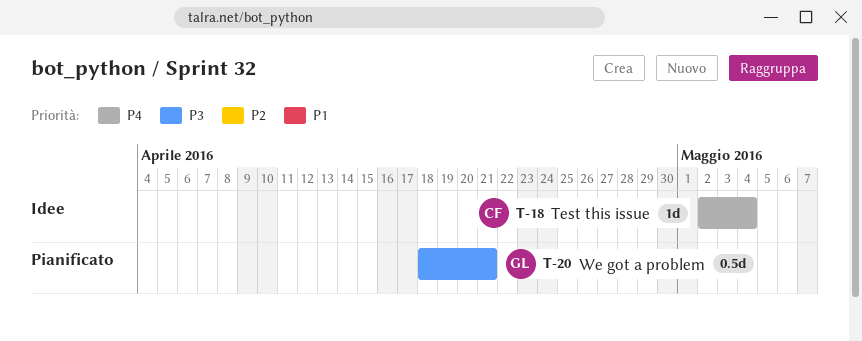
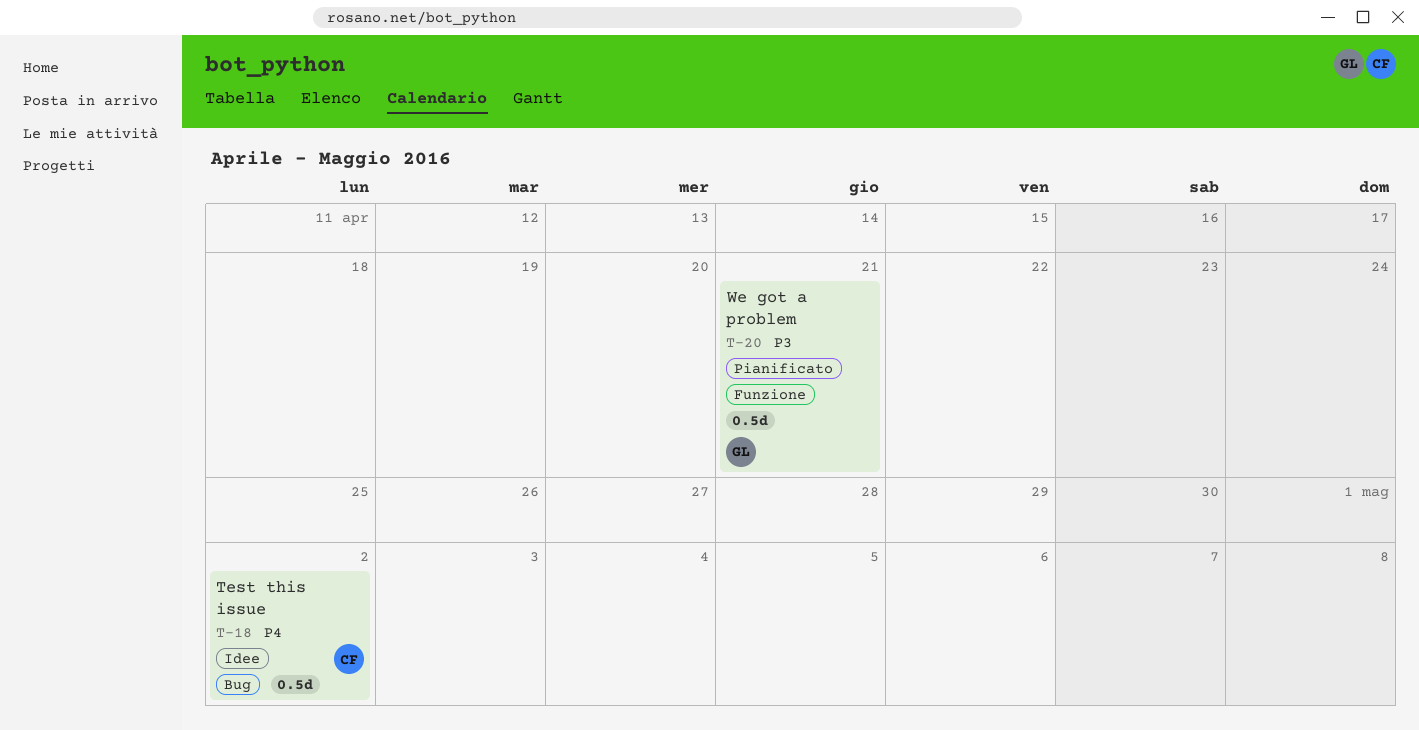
T-18, estimate: 1d -> 0.5d
T-18, due: May 4 -> May 2

